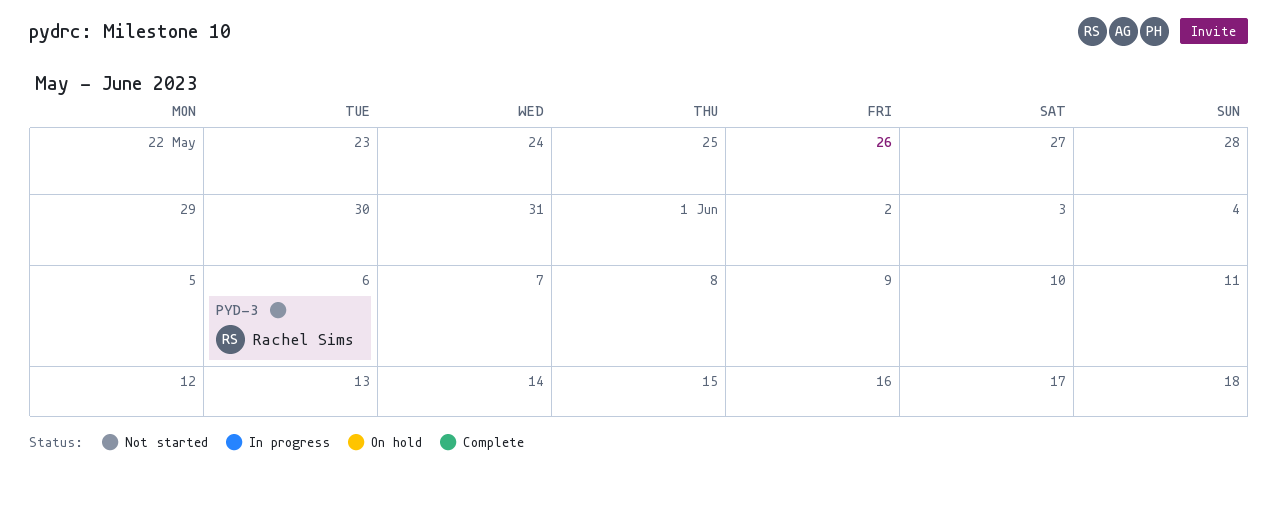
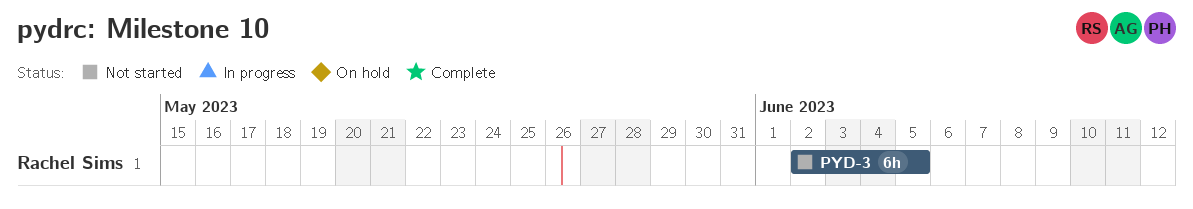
PYD-3, due: Jun 6 -> Jun 5

